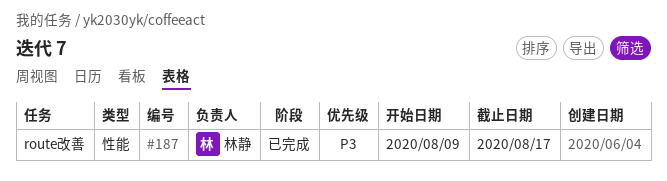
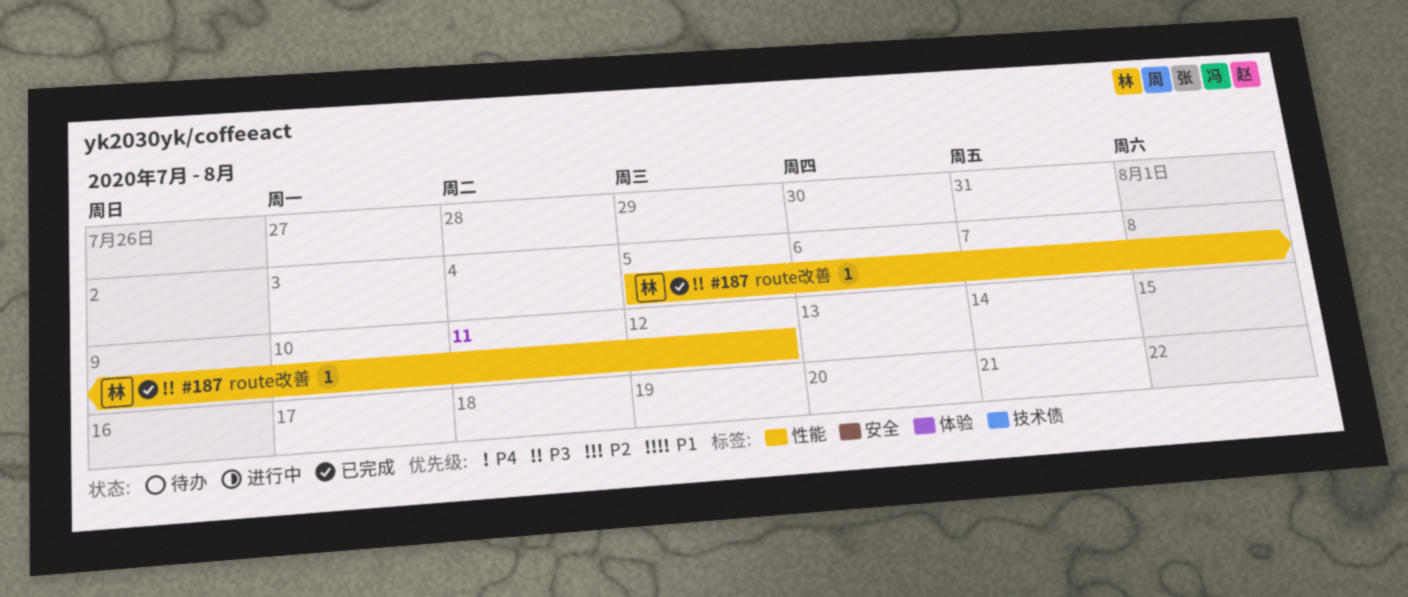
#187, start: Aug 9 -> Aug 5
#187, due: Aug 17 -> Aug 12

